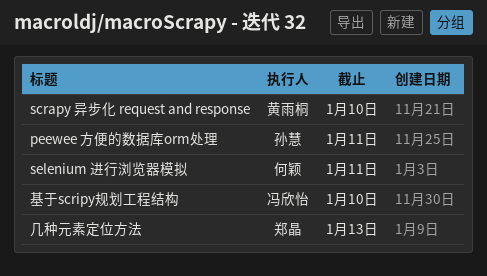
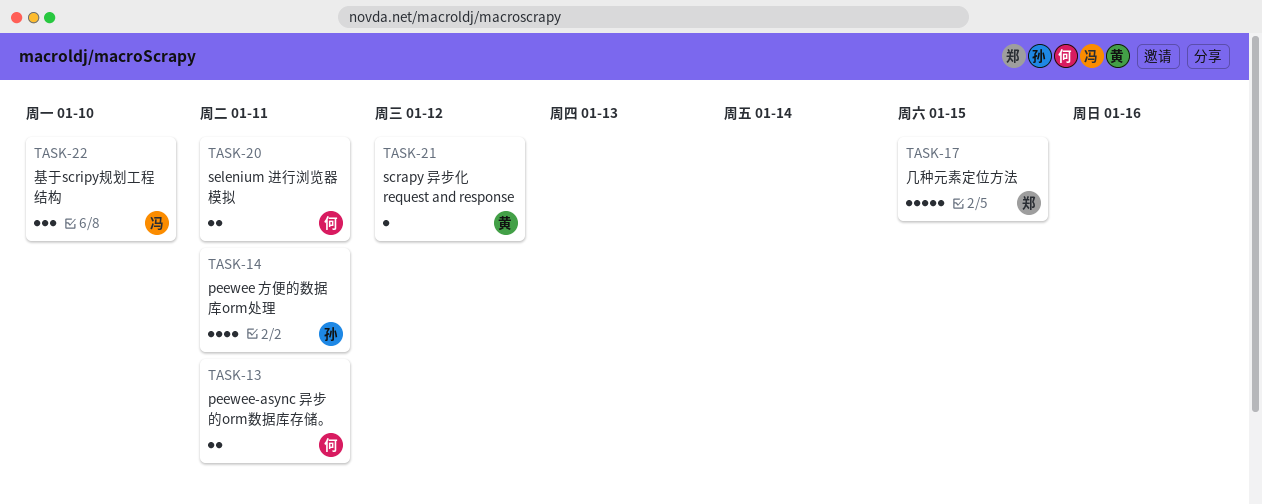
peewee-async 异步的orm数据库存储。: none -> present
scrapy 异步化 request and response, due: Jan 10 -> Jan 12
几种元素定位方法, due: Jan 13 -> Jan 15

